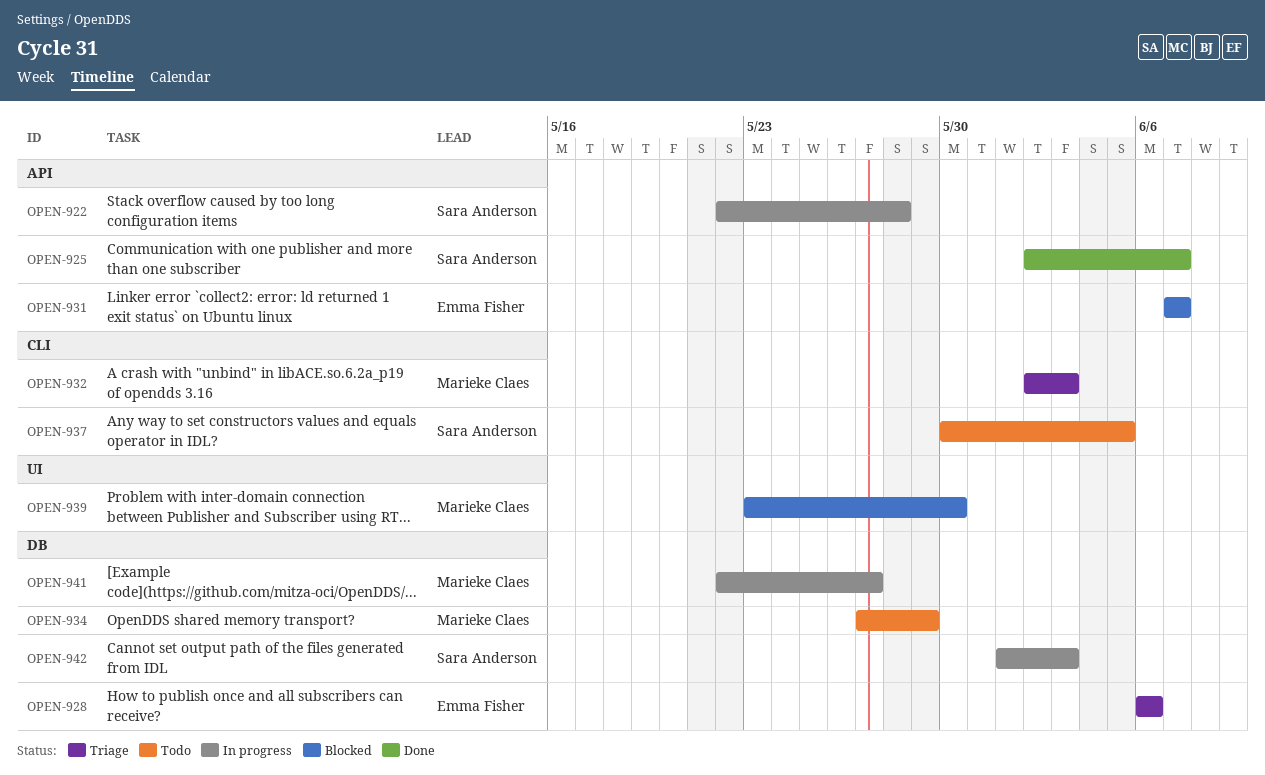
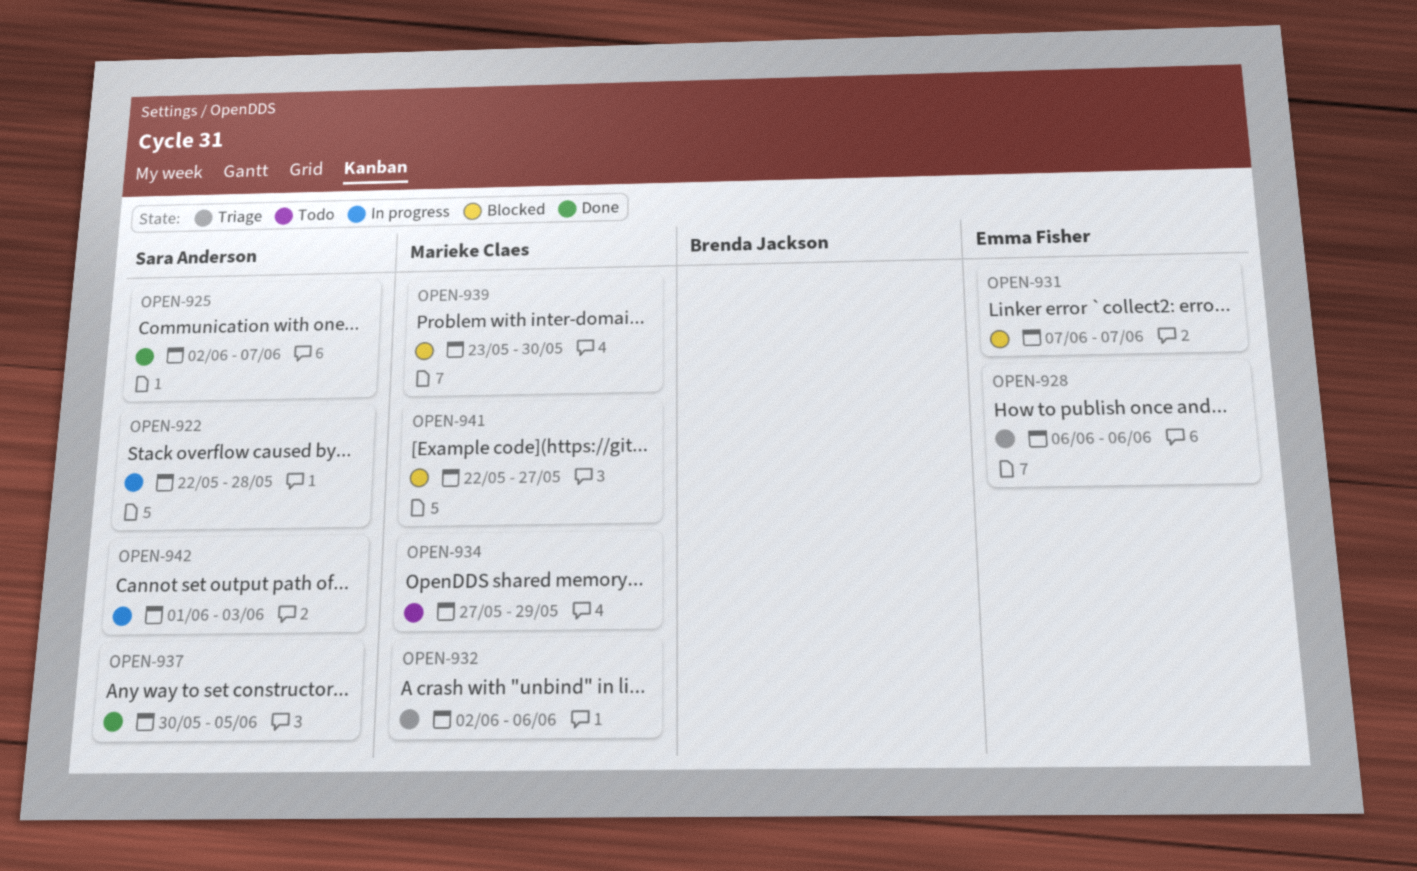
OPEN-932, due: Jun 3 -> Jun 6
OPEN-937, status: Todo -> Done
OPEN-941, status: In progress -> Blocked

